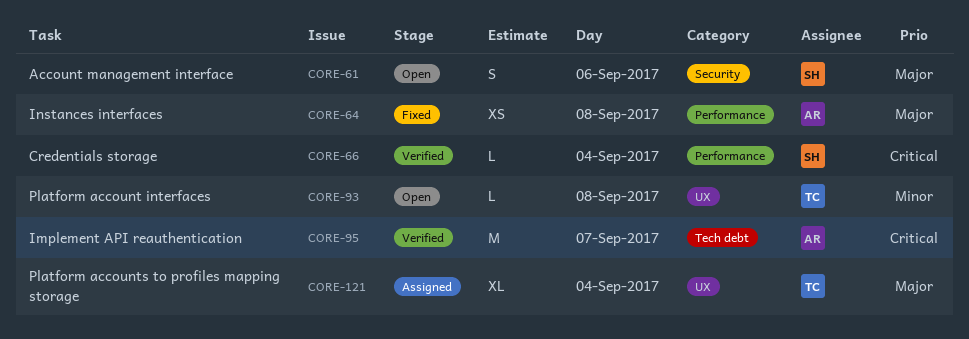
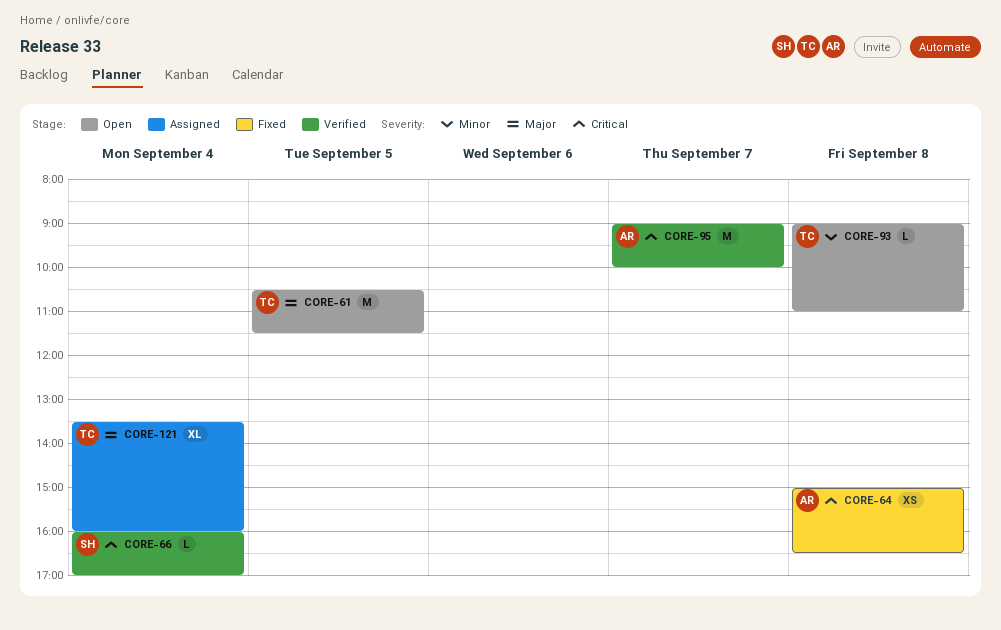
CORE-61, owner: SH -> TC
CORE-61, estimate: S -> M
CORE-61, day: Sep 6 -> Sep 5
CORE-64, priority: Major -> Critical

